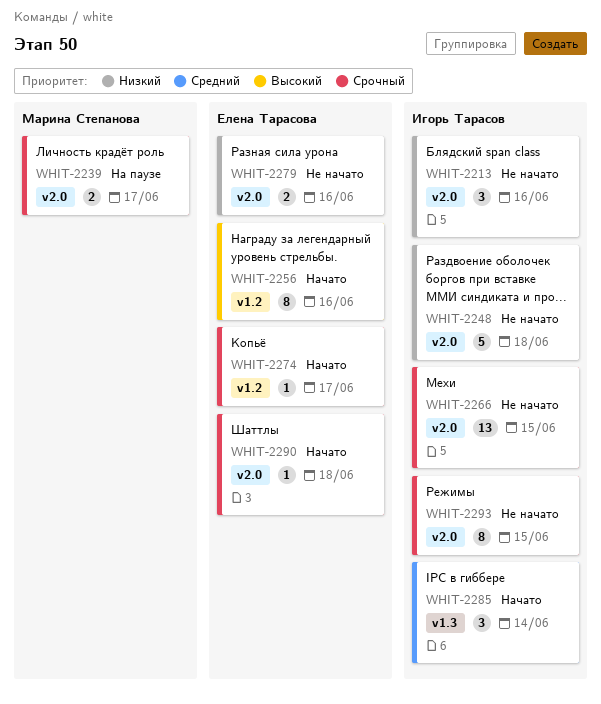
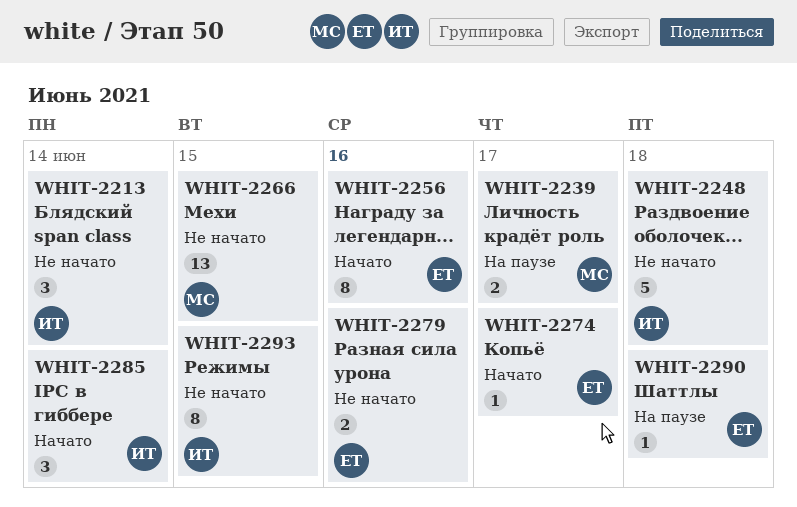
WHIT-2213, day: Jun 16 -> Jun 14
WHIT-2266, owner: Игорь Тарасов -> Марина Степанова
WHIT-2290, status: Начато -> На паузе

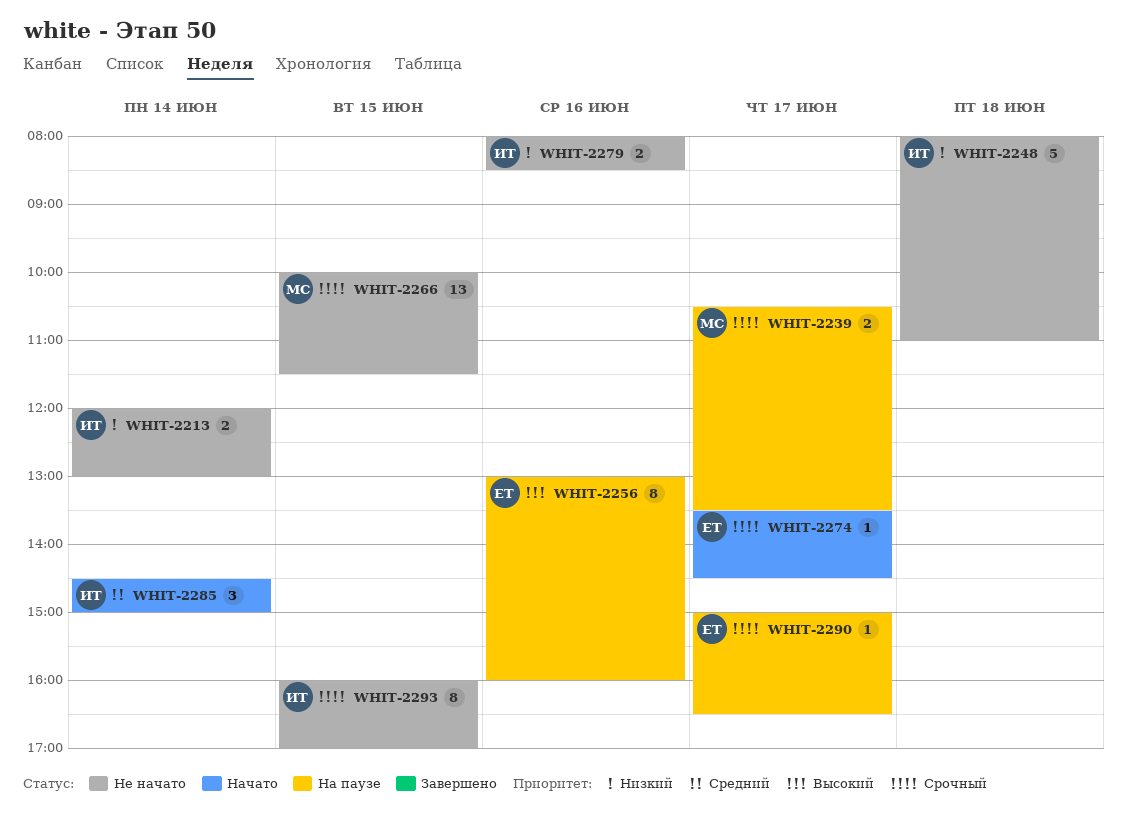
WHIT-2213, estimate: 3 -> 2
WHIT-2256, status: Начато -> На паузе
WHIT-2279, owner: ЕТ -> ИТ
WHIT-2290, day: Jun 18 -> Jun 17

